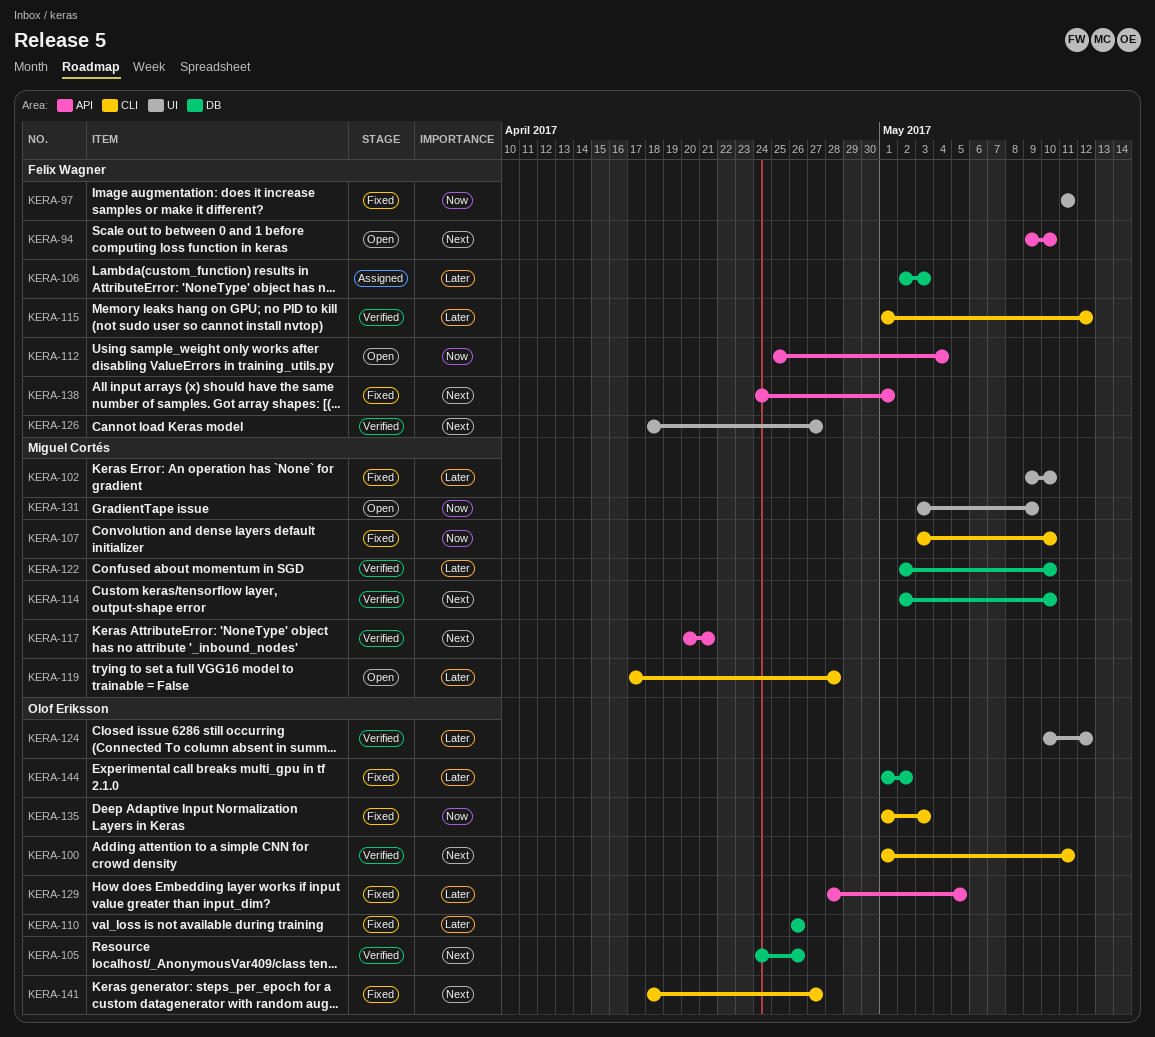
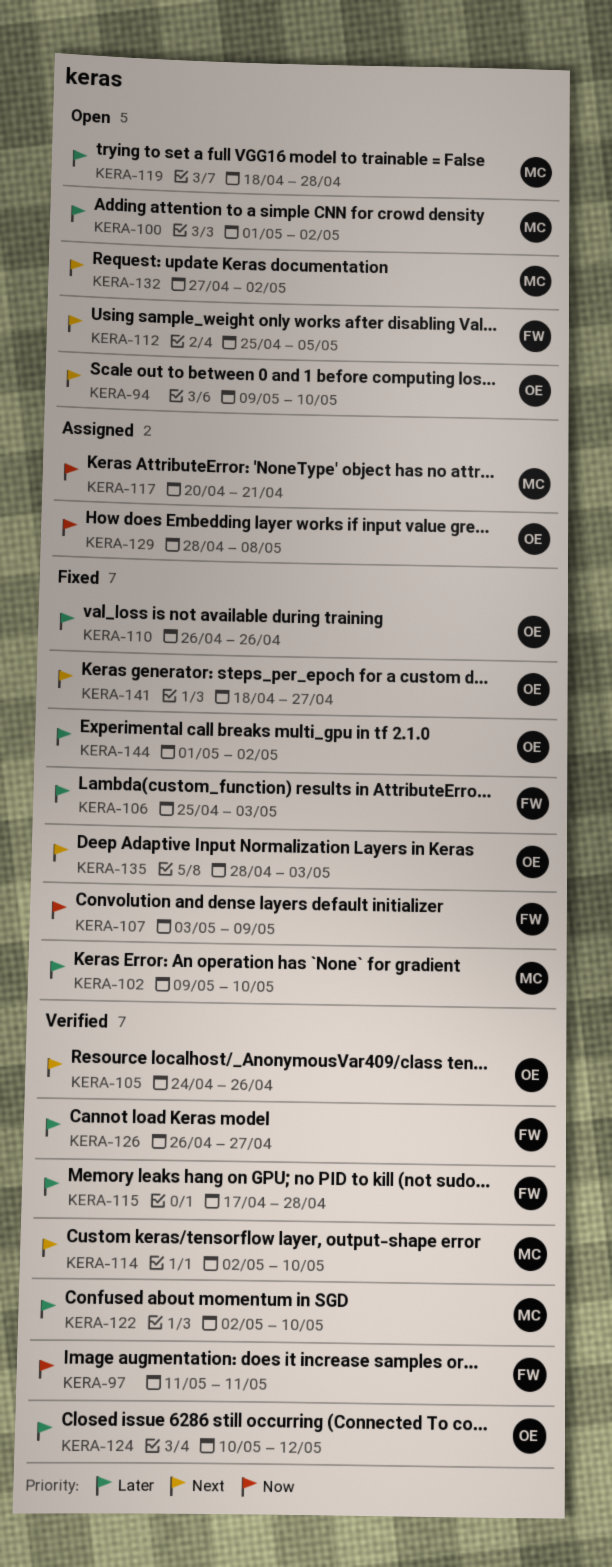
KERA-94, owner: Felix Wagner -> Olof Eriksson
KERA-97, status: Fixed -> Verified
KERA-100, status: Verified -> Open
KERA-100, owner: Olof Eriksson -> Miguel Cortés
KERA-100, priority: Next -> Later
KERA-100, due: May 11 -> May 2
KERA-106, status: Assigned -> Fixed
KERA-106, start: May 2 -> Apr 25
KERA-107, owner: Miguel Cortés -> Felix Wagner
KERA-107, due: May 10 -> May 9
KERA-112, priority: Now -> Next
KERA-112, due: May 4 -> May 5
KERA-115, start: May 1 -> Apr 17
KERA-115, due: May 12 -> Apr 28
KERA-117, status: Verified -> Assigned
KERA-117, priority: Next -> Now
KERA-119, start: Apr 17 -> Apr 18
KERA-126, priority: Next -> Later
KERA-126, start: Apr 18 -> Apr 26
KERA-129, status: Fixed -> Assigned
KERA-129, priority: Later -> Now
KERA-129, due: May 5 -> May 8
KERA-131: present -> none
KERA-132: none -> present
KERA-135, priority: Now -> Next
KERA-135, start: May 1 -> Apr 28
KERA-138: present -> none

